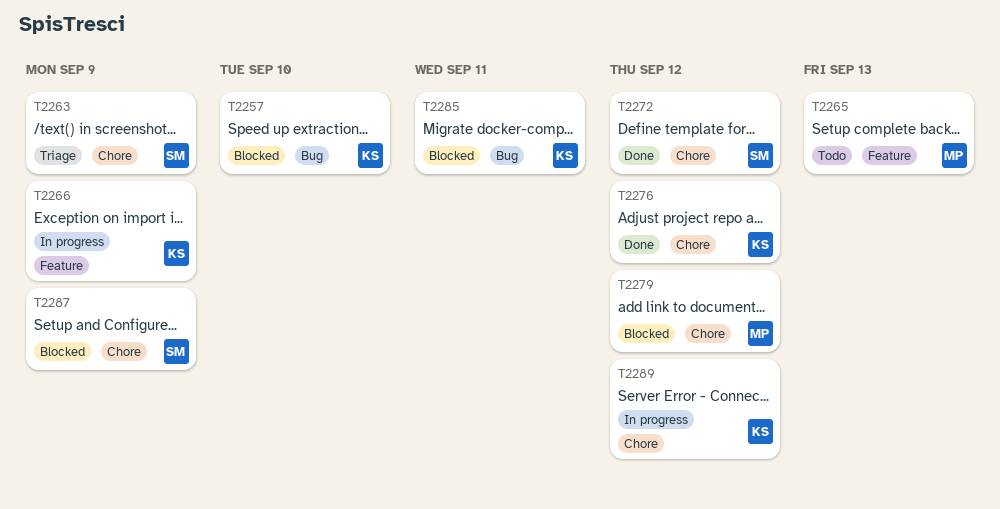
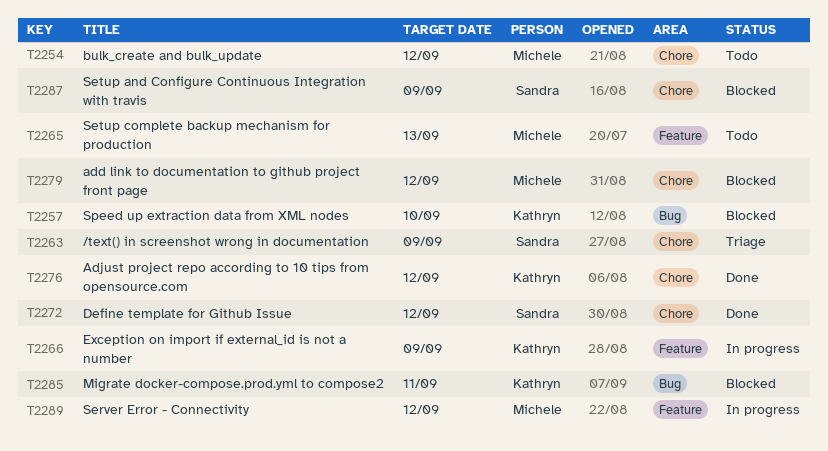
T2254: none -> present
T2289, owner: Kathryn -> Michele
T2289, label: Chore -> Feature

